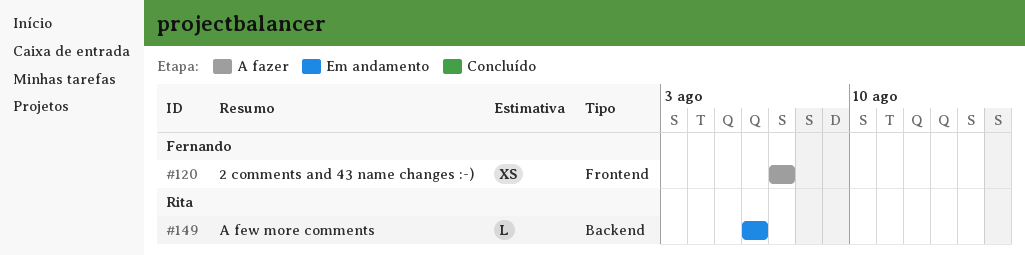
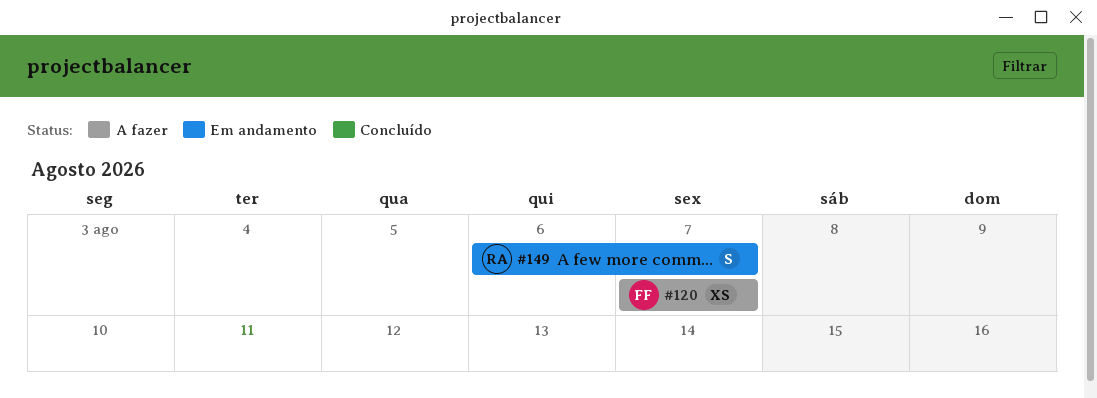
#149, estimate: L -> S
#149, due: Aug 6 -> Aug 7

